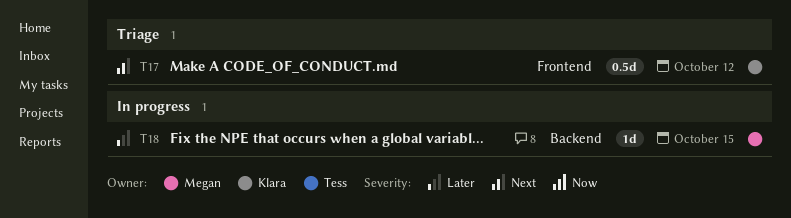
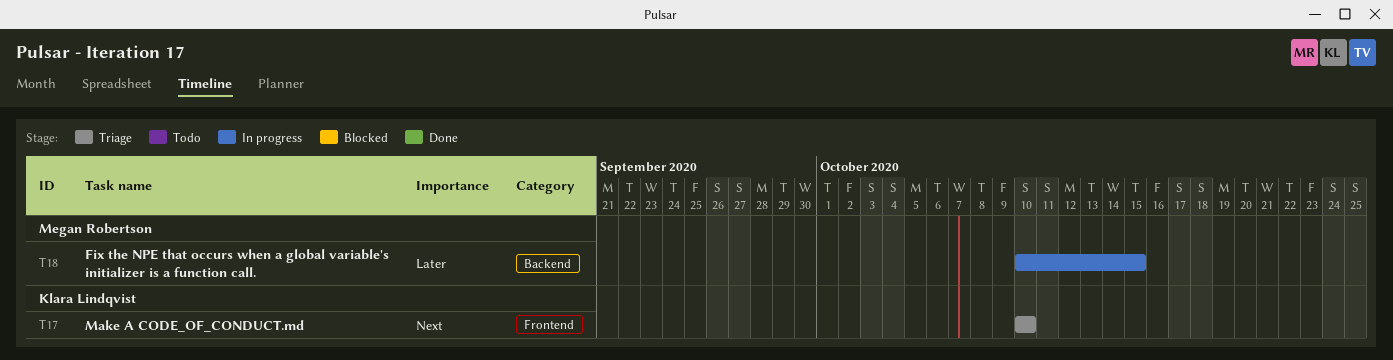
T17, due: Oct 12 -> Oct 10

